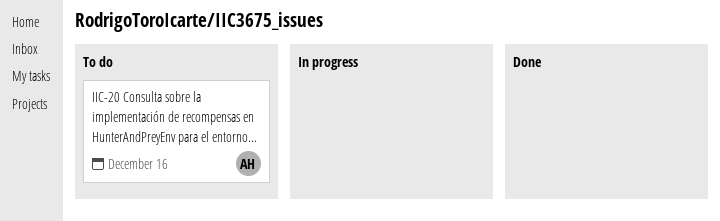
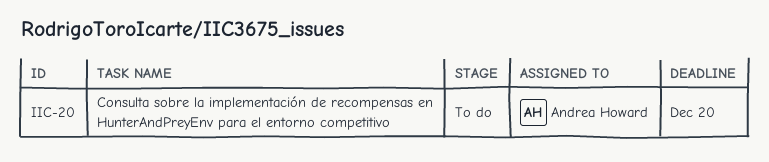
IIC-20, due: Dec 16 -> Dec 20

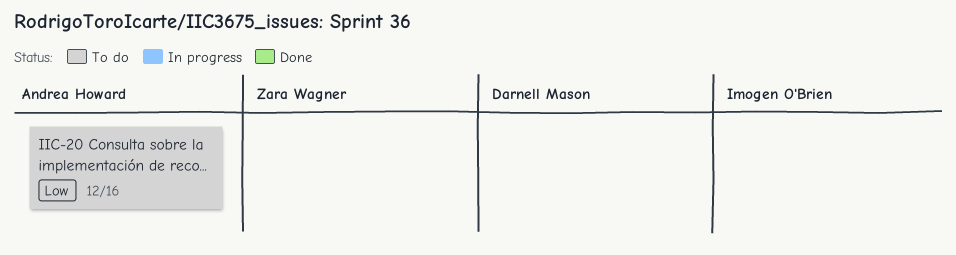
IIC-20, due: Dec 20 -> Dec 16

